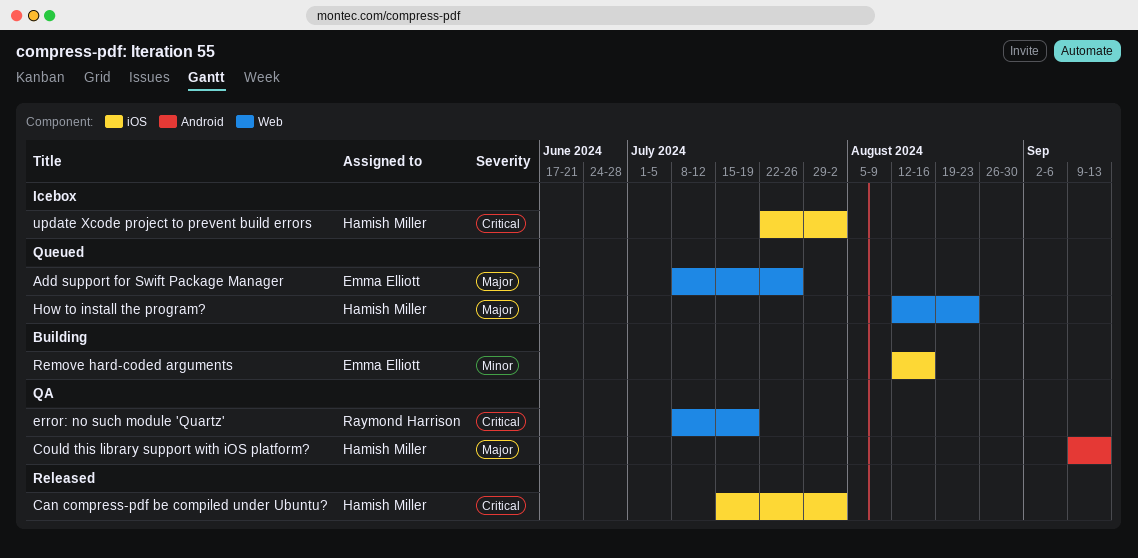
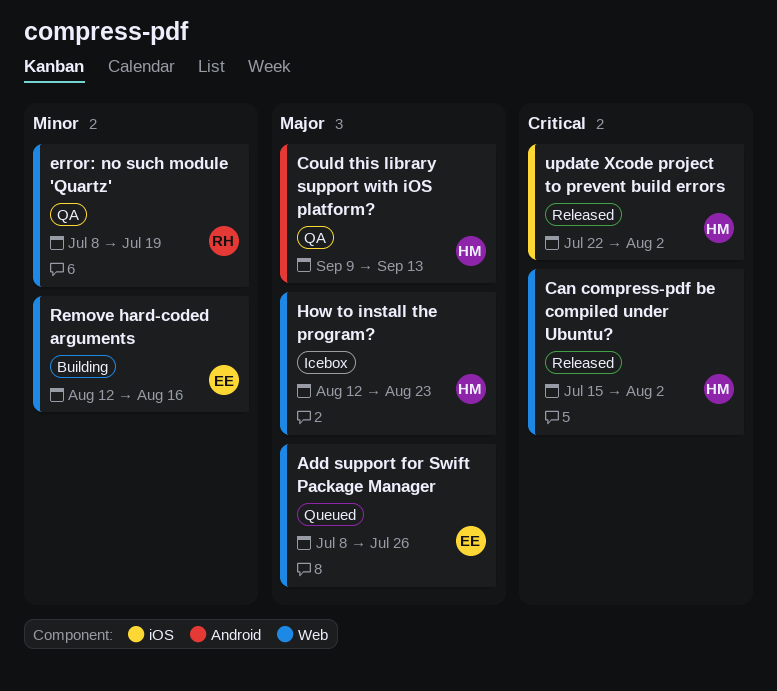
Can compress-pdf be compiled under Ubuntu?, label: iOS -> Web
error: no such module 'Quartz', priority: Critical -> Minor
How to install the program?, status: Queued -> Icebox
Remove hard-coded arguments, label: iOS -> Web
update Xcode project to prevent build errors, status: Icebox -> Released

